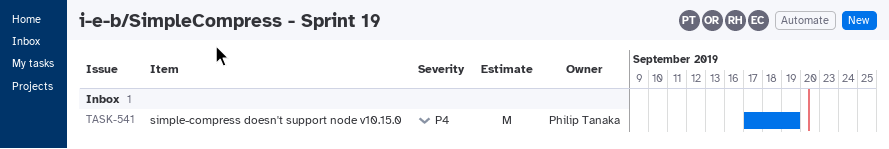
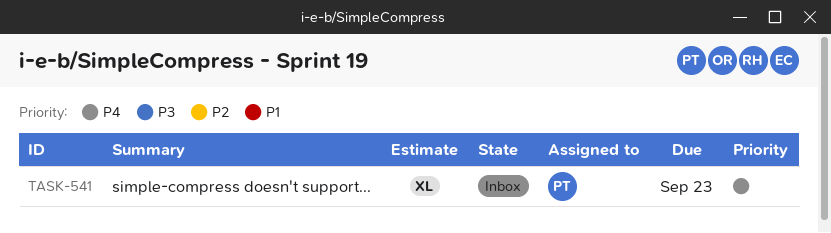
TASK-541, estimate: M -> XL
TASK-541, due: Sep 19 -> Sep 23

